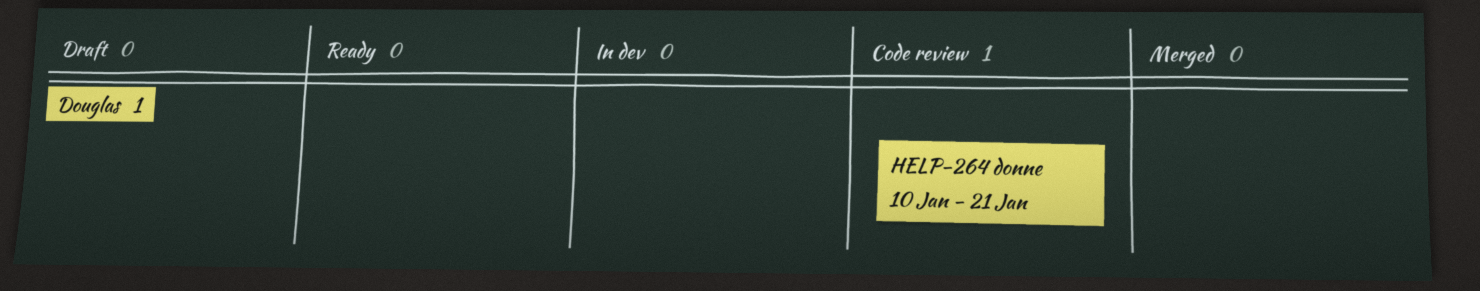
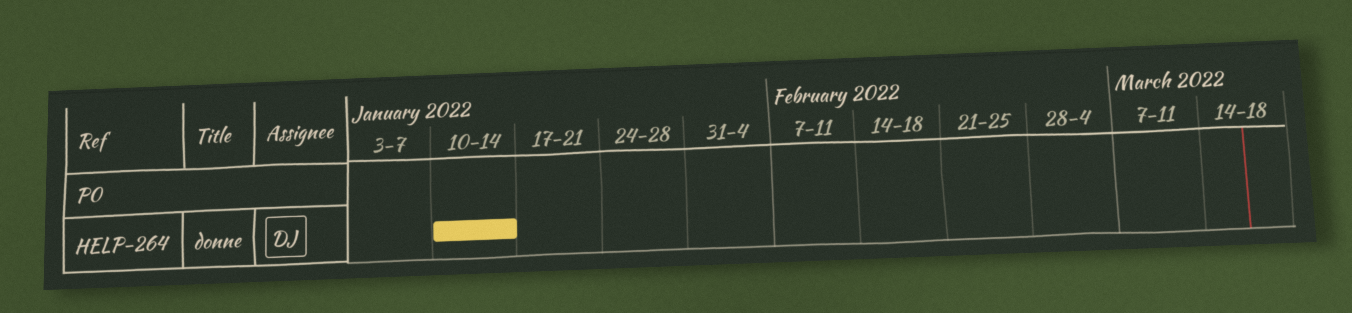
HELP-264, due: Jan 21 -> Jan 14

